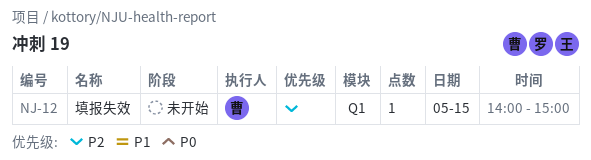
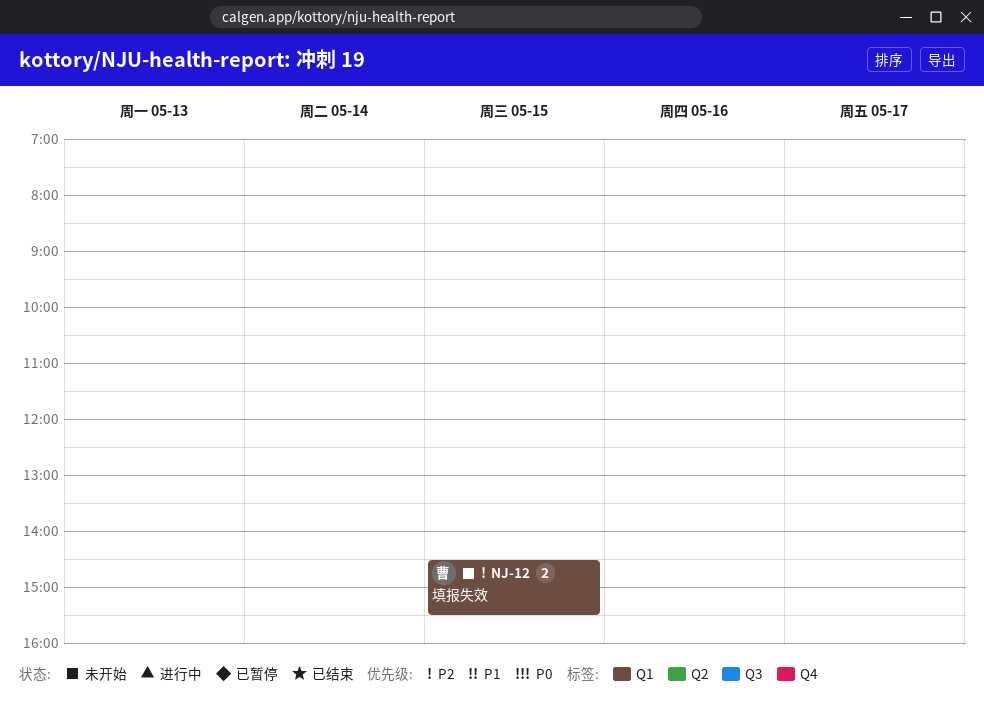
NJ-12, estimate: 1 -> 2
NJ-12, begins: 14:00 -> 14:30
NJ-12, ends: 15:00 -> 15:30

